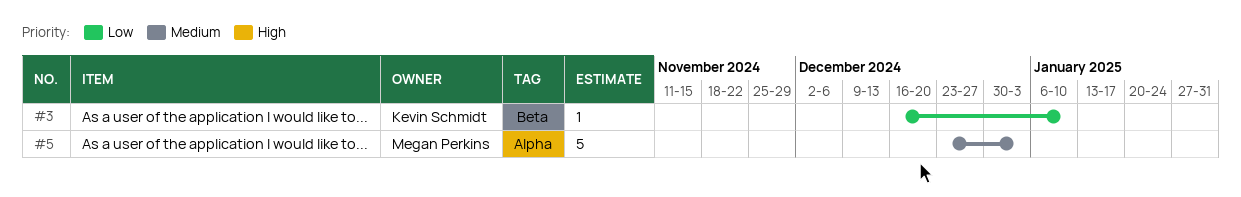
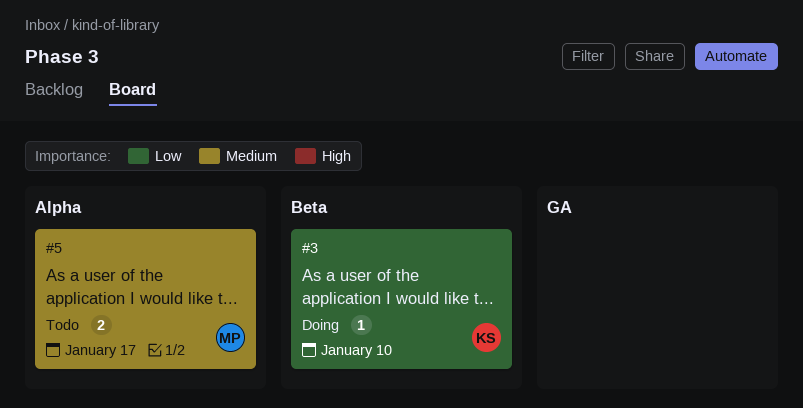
#5, estimate: 5 -> 2
#5, due: Jan 3 -> Jan 17

